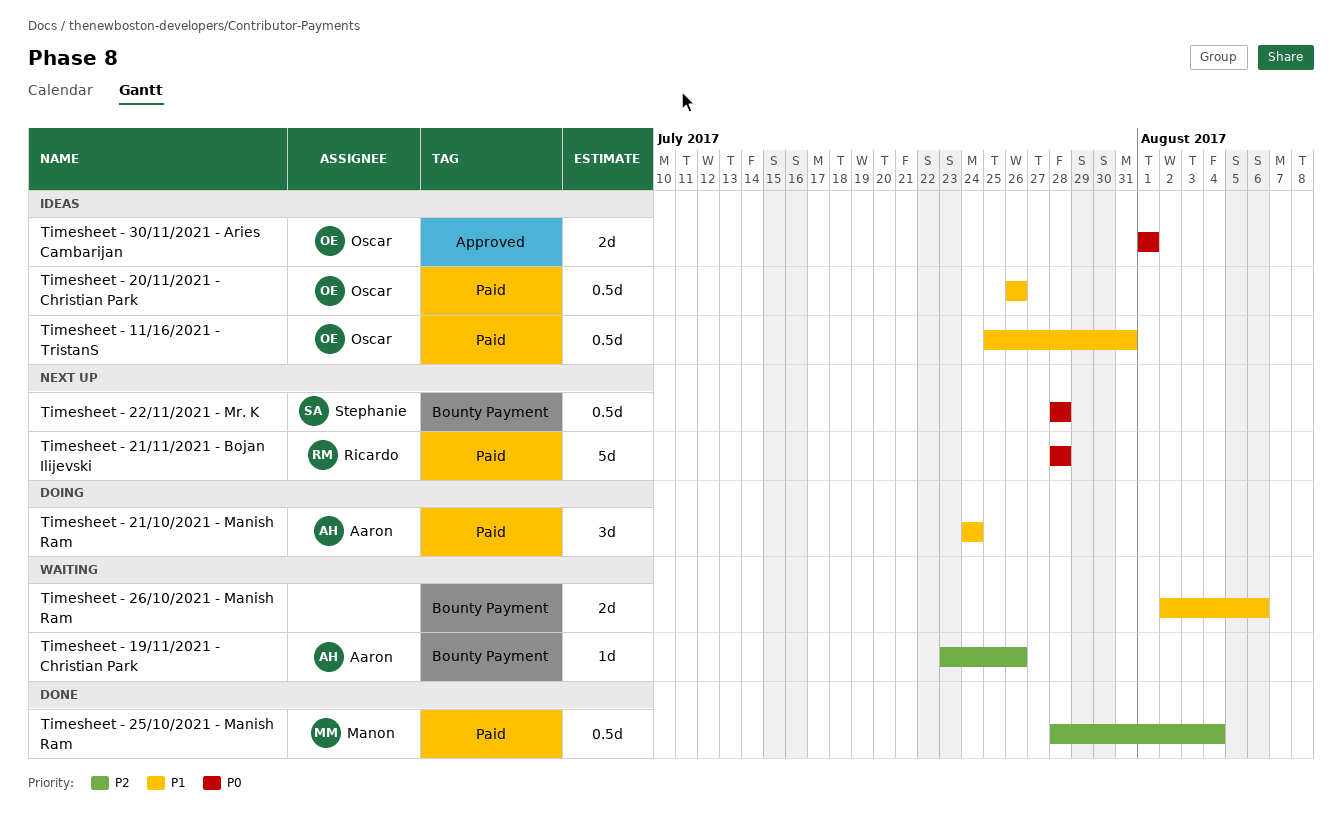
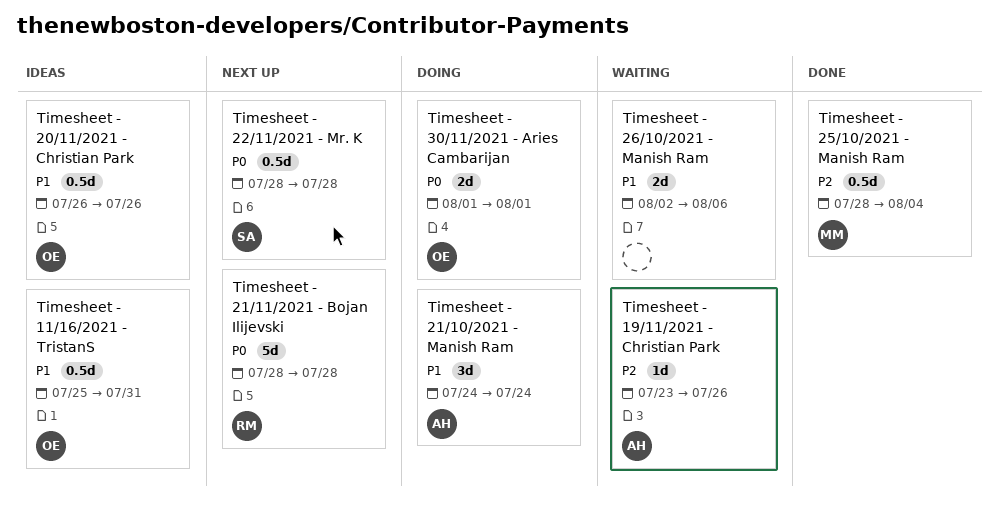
Timesheet - 30/11/2021 - Aries Cambarijan, status: Ideas -> Doing

